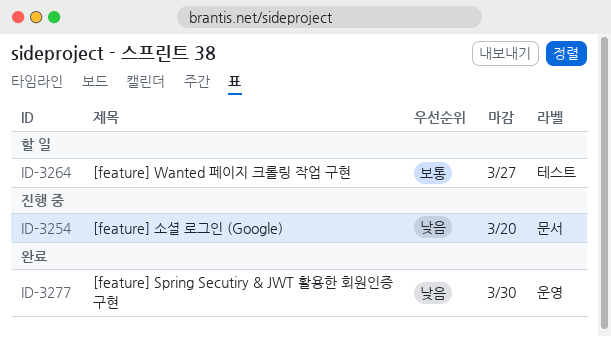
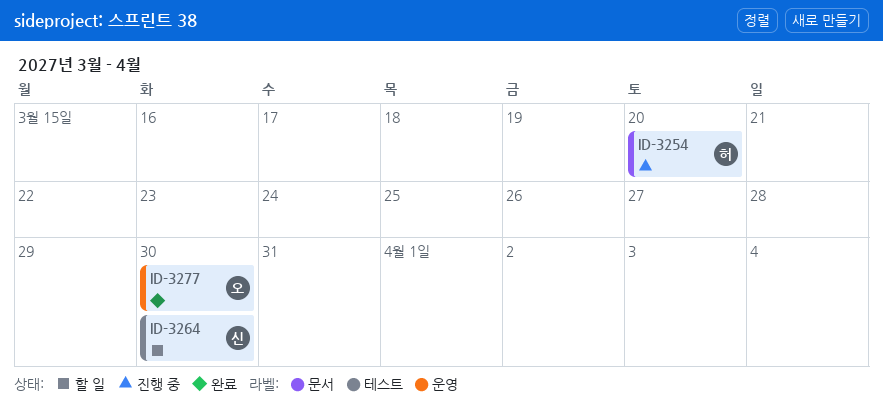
ID-3264, due: Mar 27 -> Mar 30

